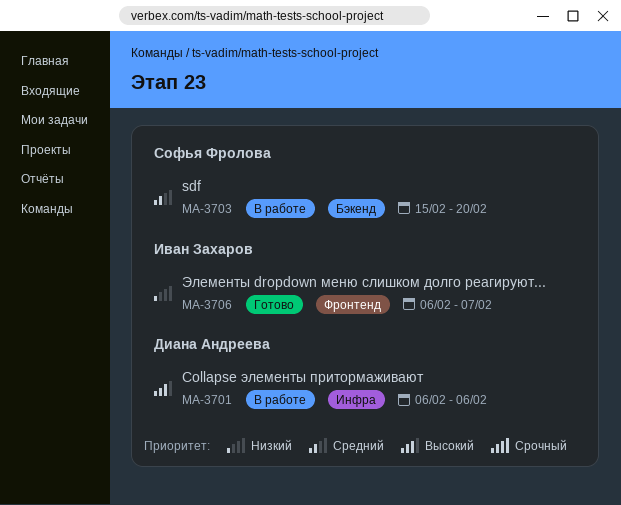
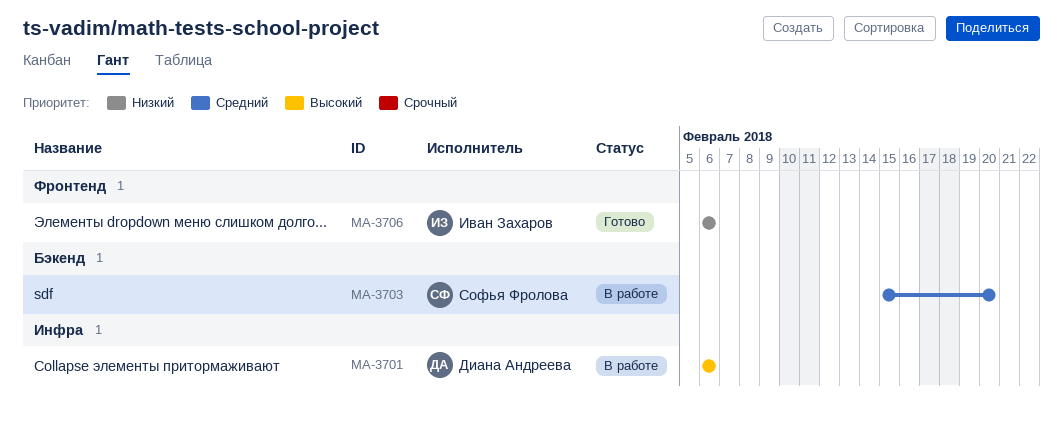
MA-3706, due: Feb 7 -> Feb 6

